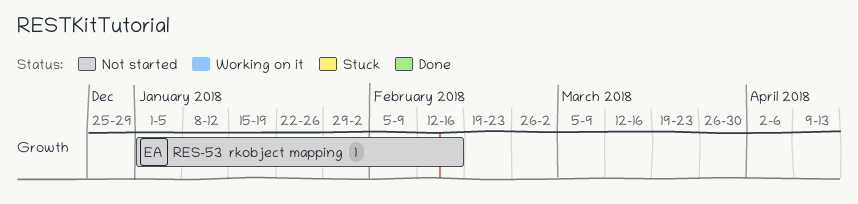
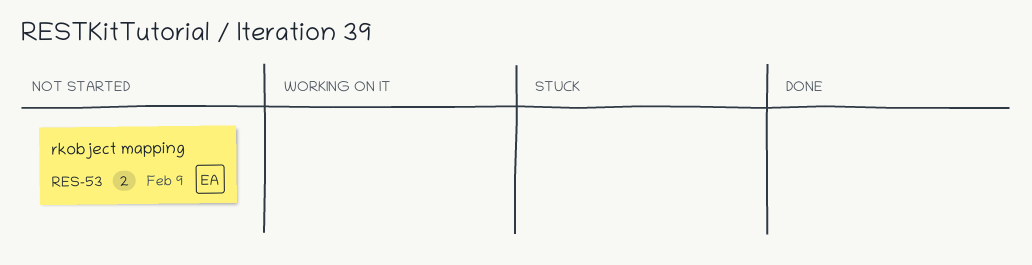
RES-53, estimate: 1 -> 2
RES-53, due: Feb 16 -> Feb 9

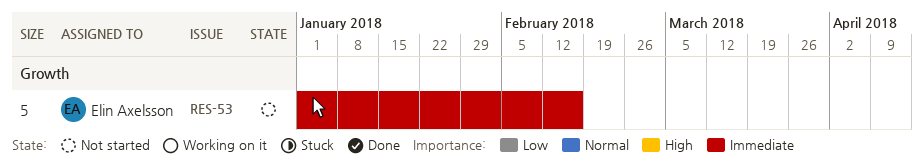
RES-53, estimate: 2 -> 5
RES-53, due: Feb 9 -> Feb 16

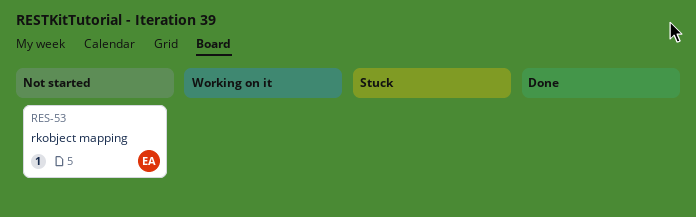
RES-53, estimate: 5 -> 1

